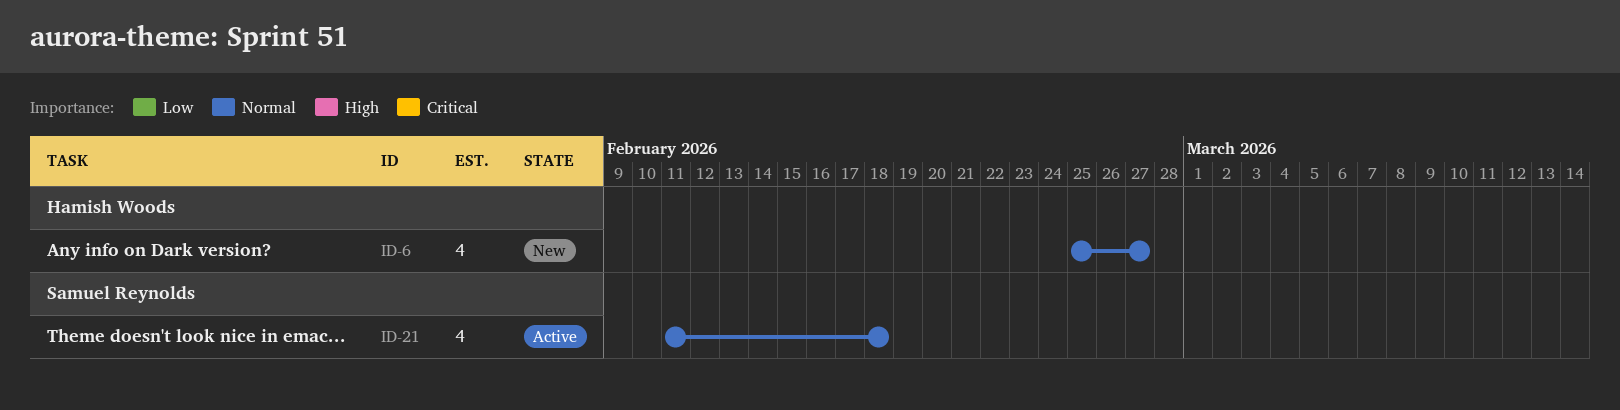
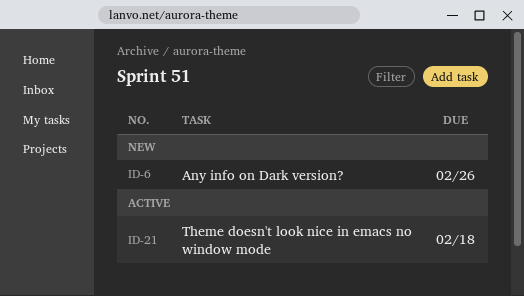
ID-6, due: Feb 27 -> Feb 26

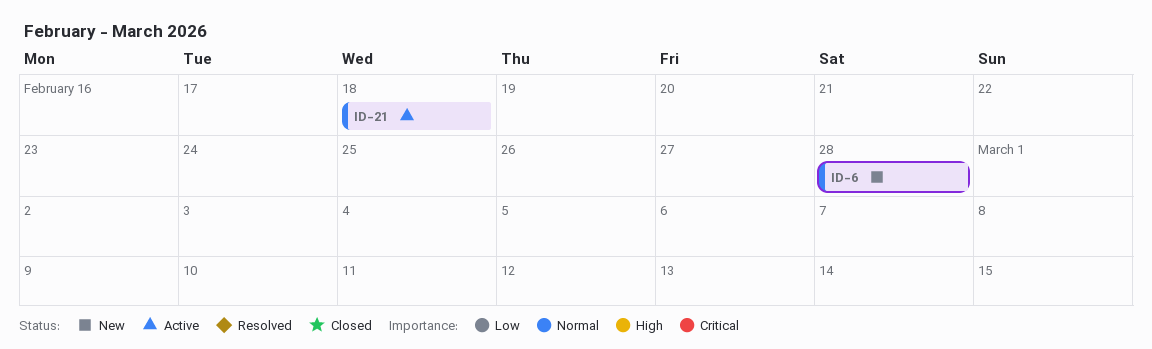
ID-6, due: Feb 26 -> Feb 28

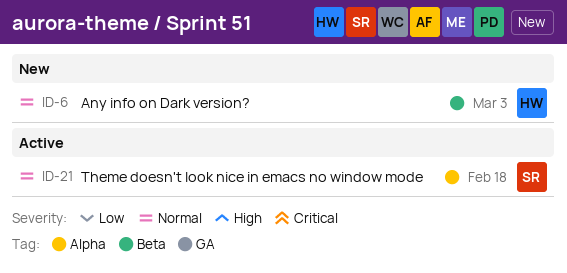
ID-6, due: Feb 28 -> Mar 3

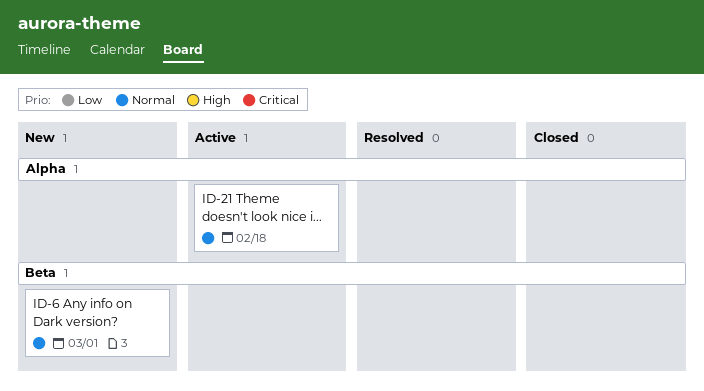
ID-6, due: Mar 3 -> Mar 1

